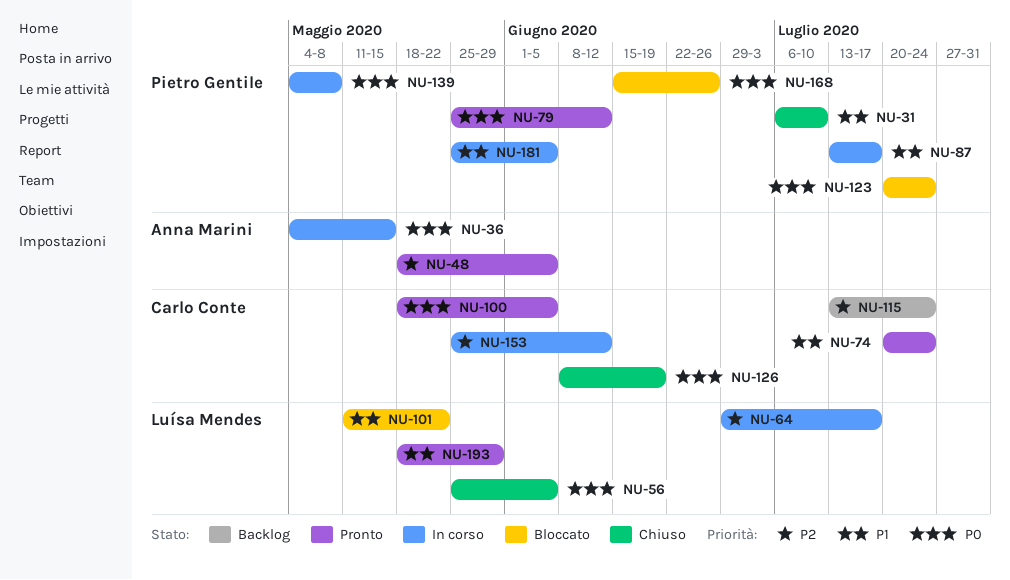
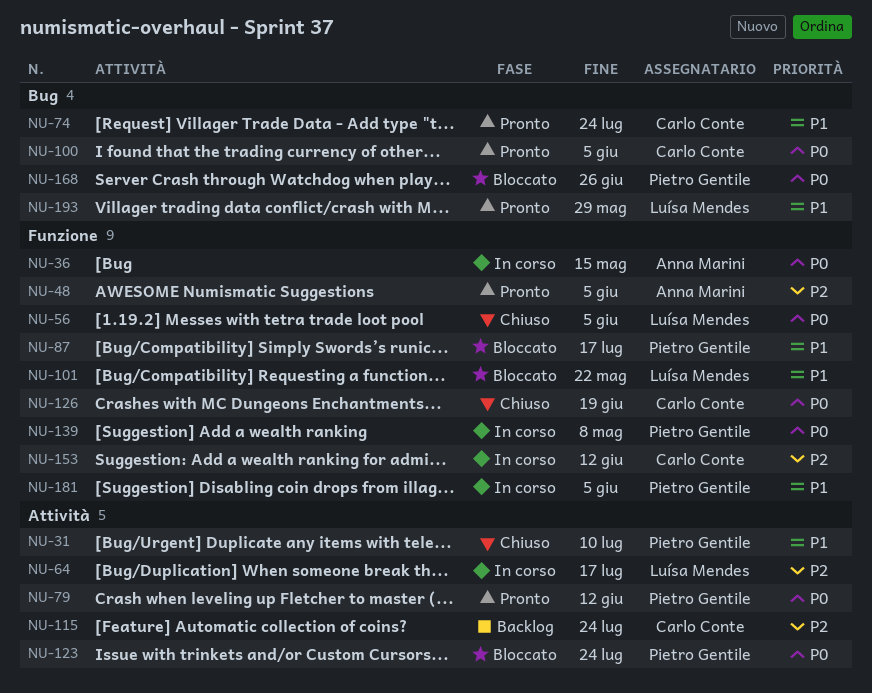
NU-87, status: In corso -> Bloccato

